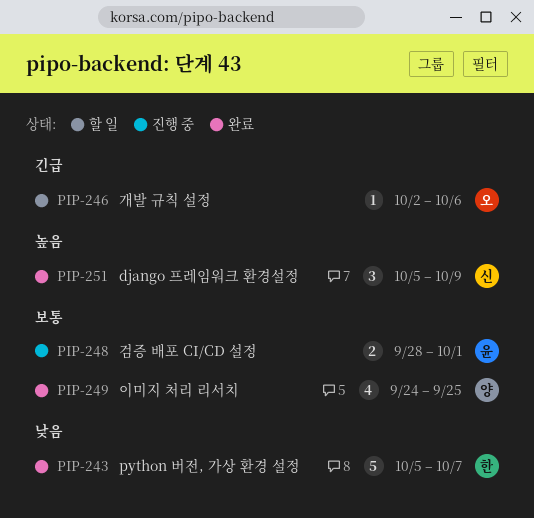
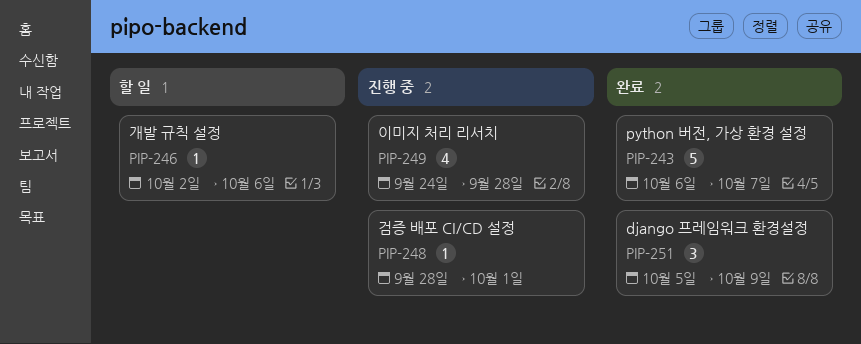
PIP-243, start: Oct 5 -> Oct 6
PIP-248, estimate: 2 -> 1
PIP-249, status: 완료 -> 진행 중
PIP-249, due: Sep 25 -> Sep 28

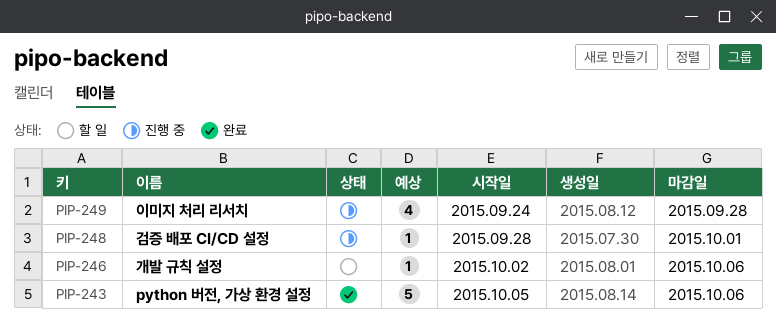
PIP-243, start: Oct 6 -> Oct 5
PIP-243, due: Oct 7 -> Oct 6
PIP-251: present -> none

